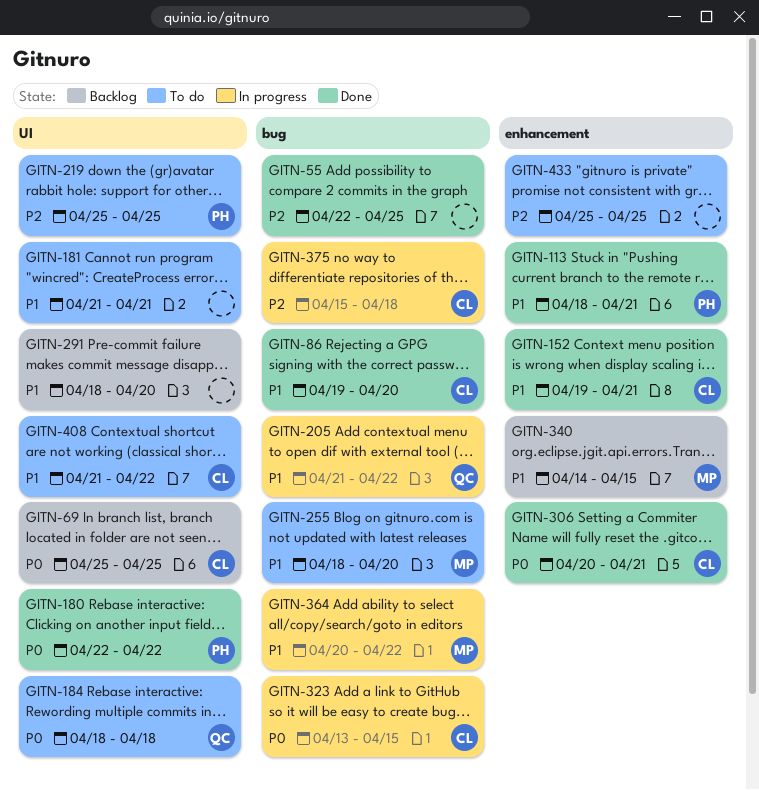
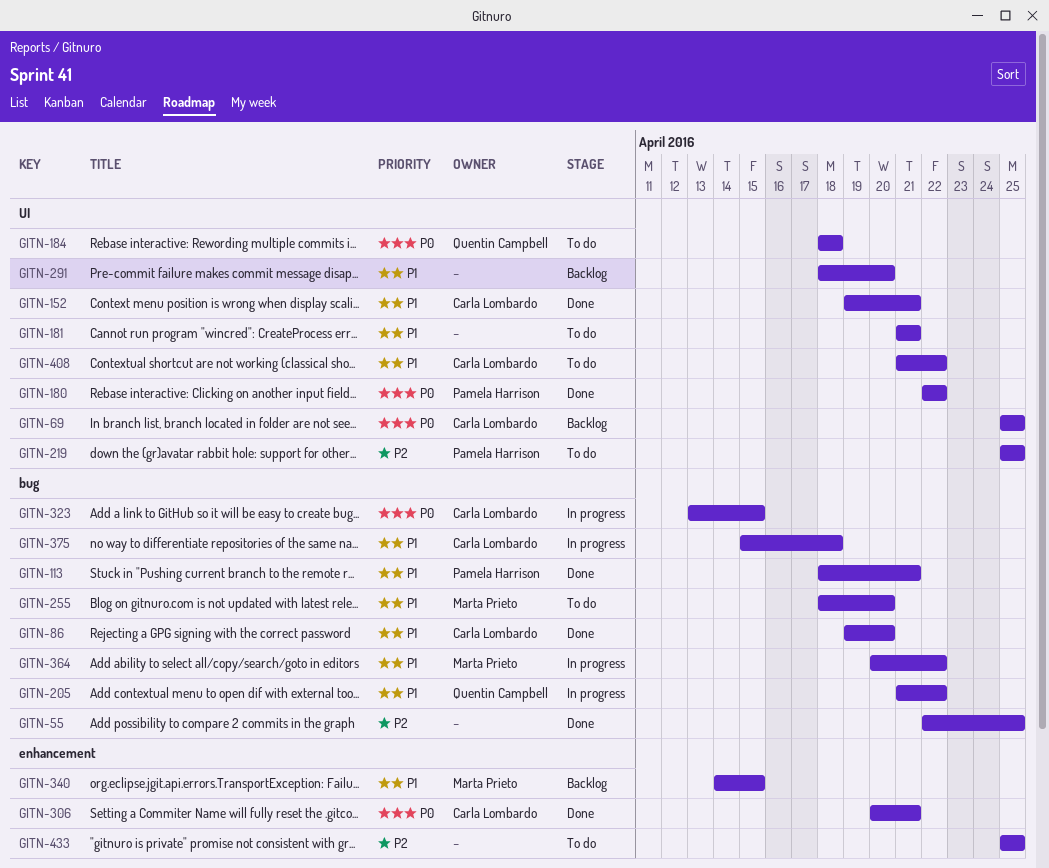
GITN-113, label: enhancement -> bug
GITN-152, label: enhancement -> UI
GITN-375, priority: P2 -> P1

